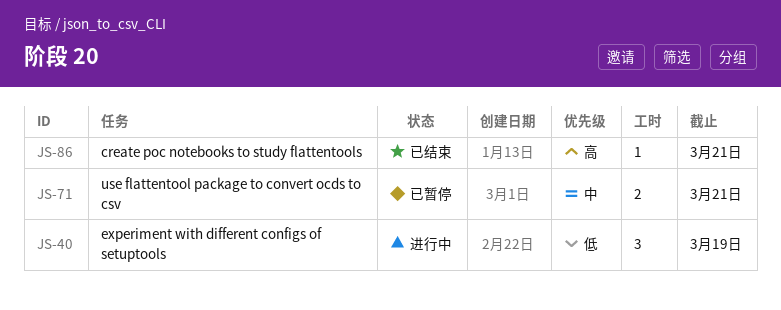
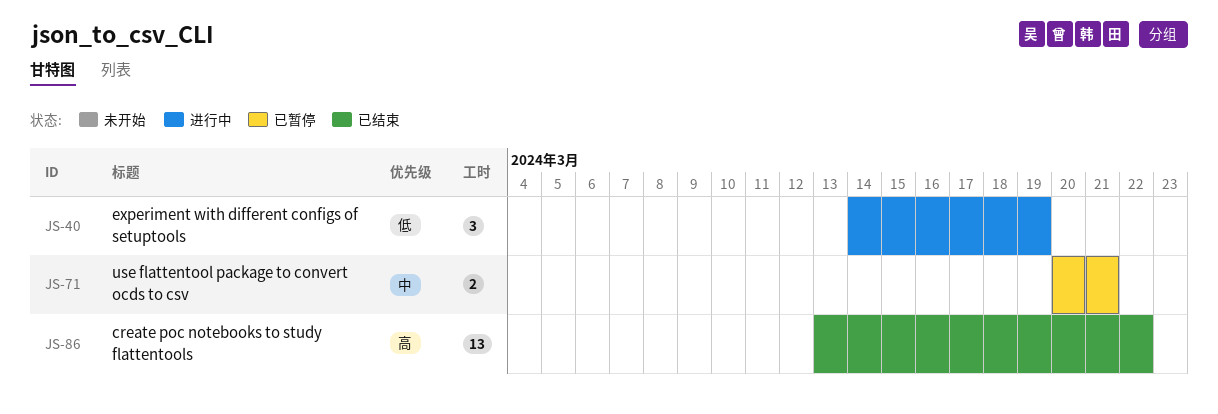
JS-86, estimate: 1 -> 13
JS-86, due: Mar 21 -> Mar 22

